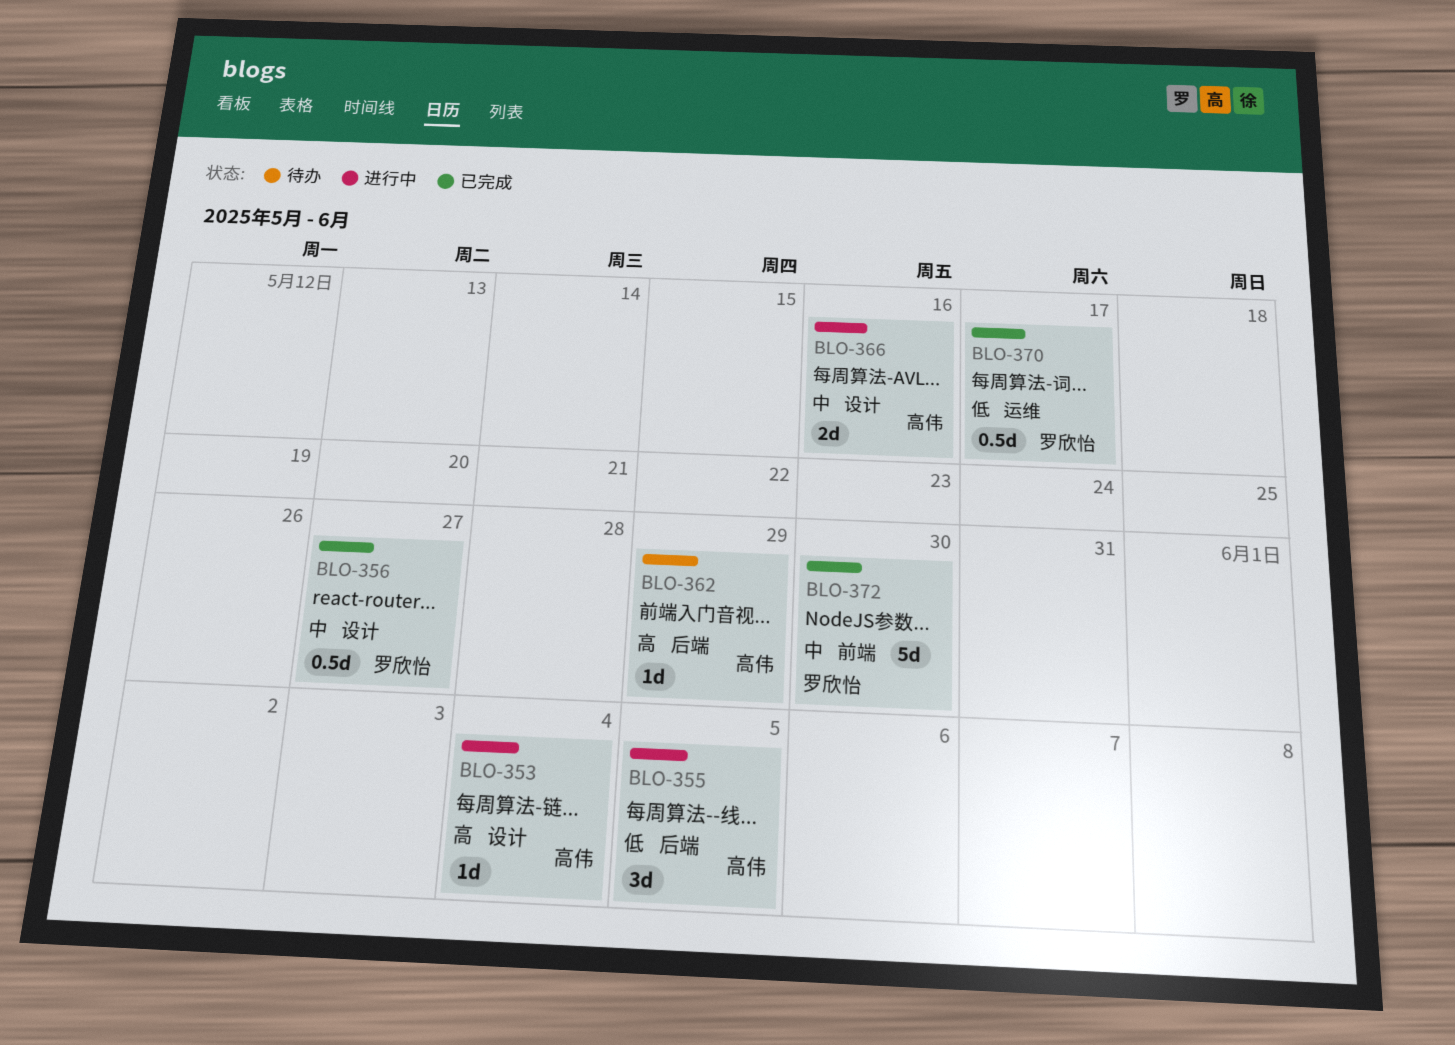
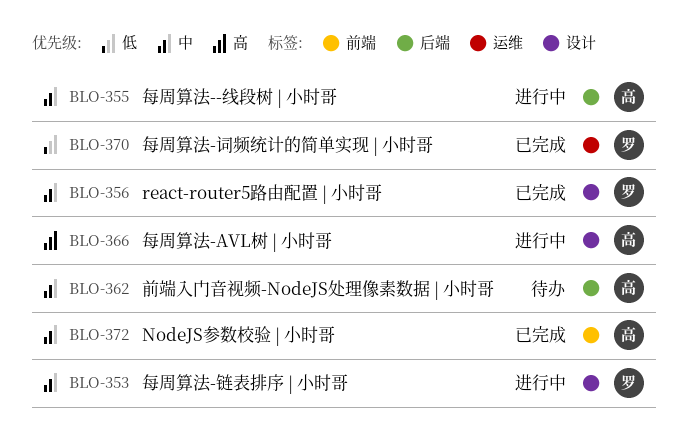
BLO-353, owner: 高伟 -> 罗欣怡
BLO-353, priority: 高 -> 中
BLO-355, priority: 低 -> 中
BLO-362, priority: 高 -> 中
BLO-366, priority: 中 -> 高
BLO-372, owner: 罗欣怡 -> 高伟

